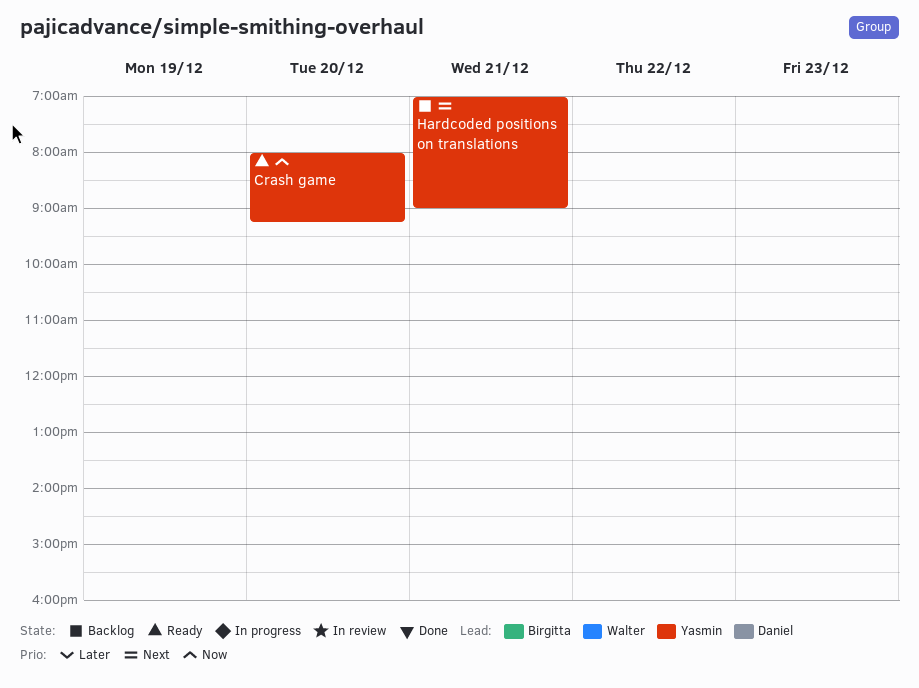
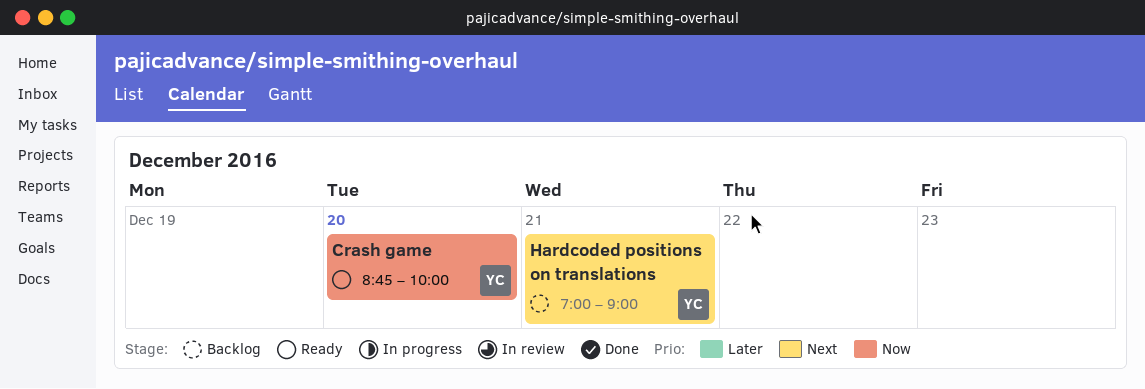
Crash game, begins: 08:00 -> 08:45
Crash game, ends: 09:15 -> 10:00

